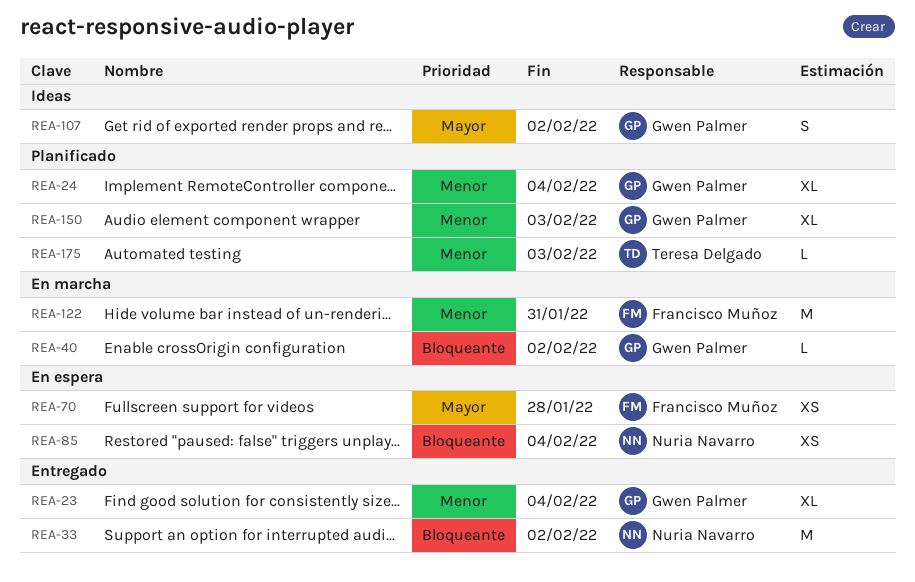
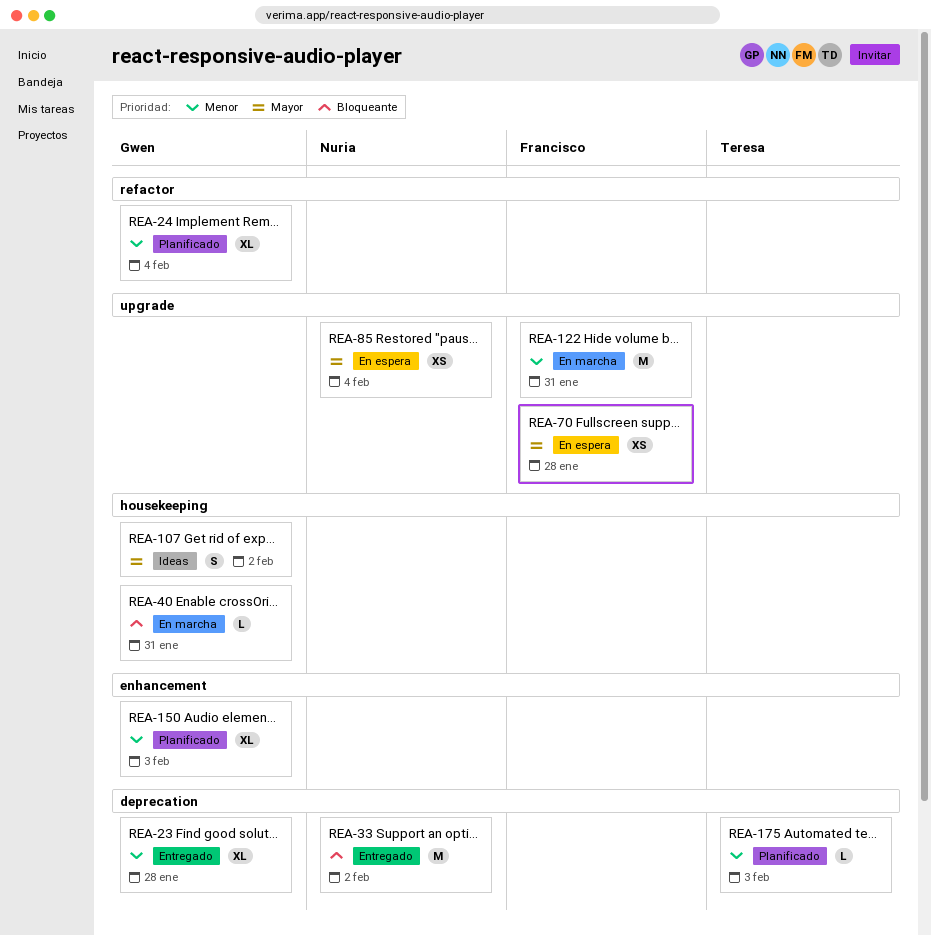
REA-23, due: Feb 4 -> Jan 28
REA-40, due: Feb 2 -> Jan 31
REA-85, priority: Bloqueante -> Mayor

